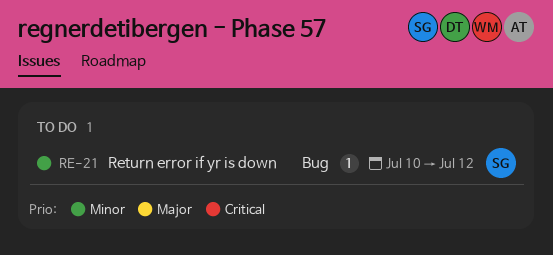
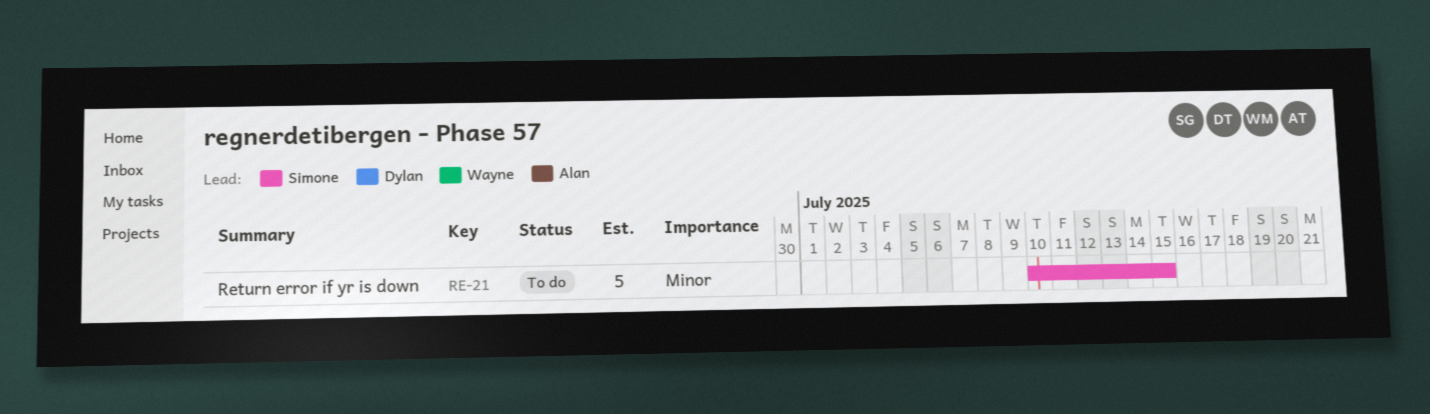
RE-21, estimate: 1 -> 5
RE-21, due: Jul 12 -> Jul 15

